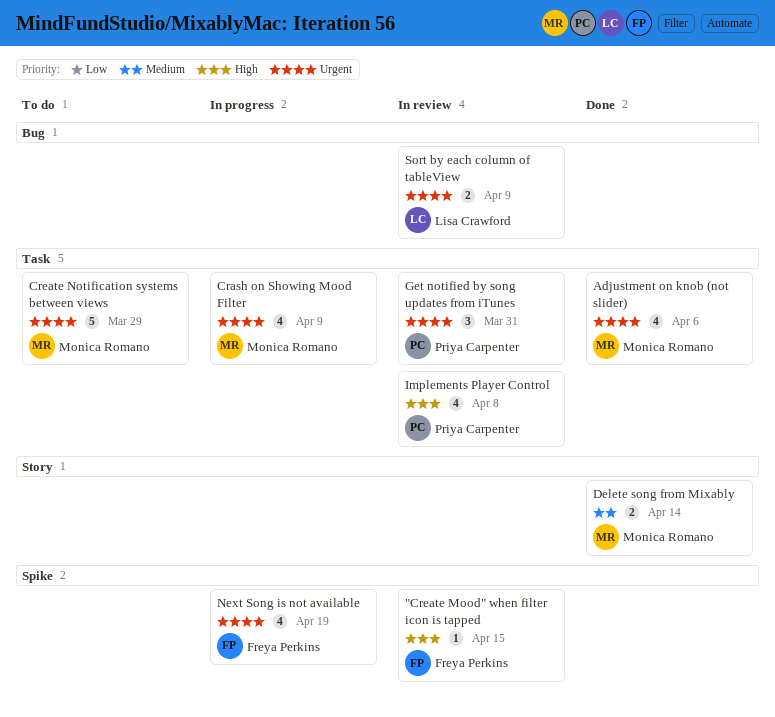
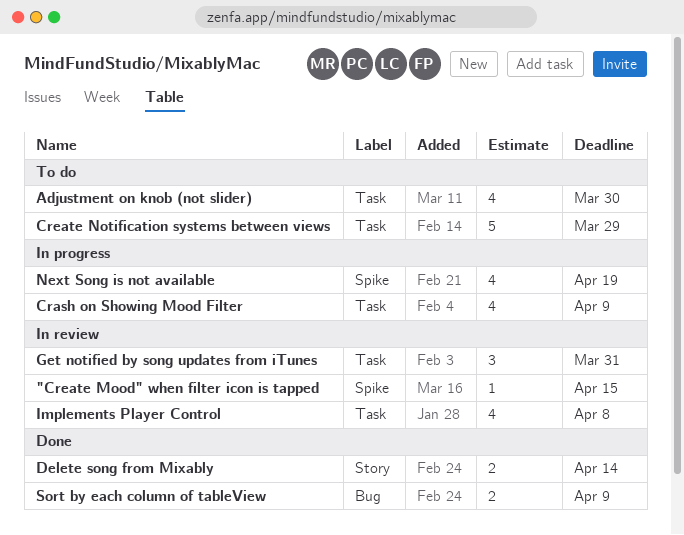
Adjustment on knob (not slider), status: Done -> To do
Adjustment on knob (not slider), due: Apr 6 -> Mar 30
Sort by each column of tableView, status: In review -> Done

